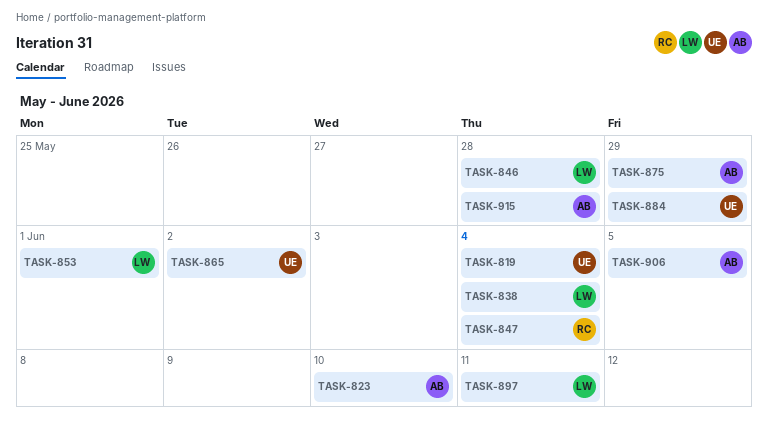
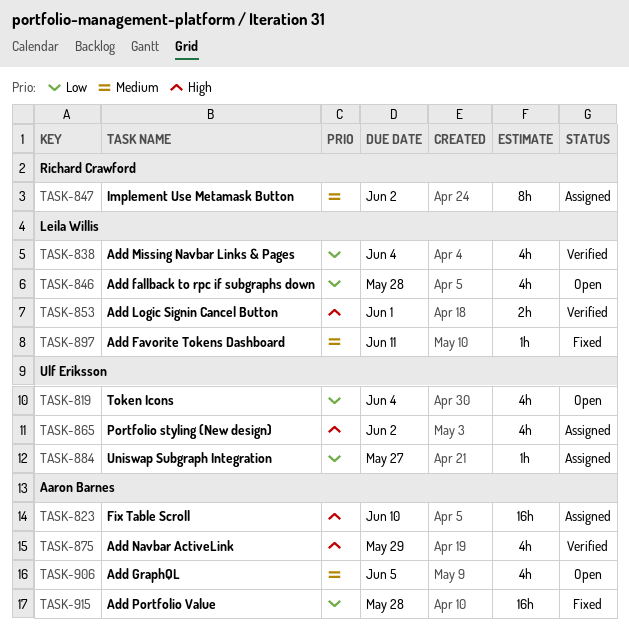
TASK-847, due: Jun 4 -> Jun 2
TASK-884, due: May 29 -> May 27

